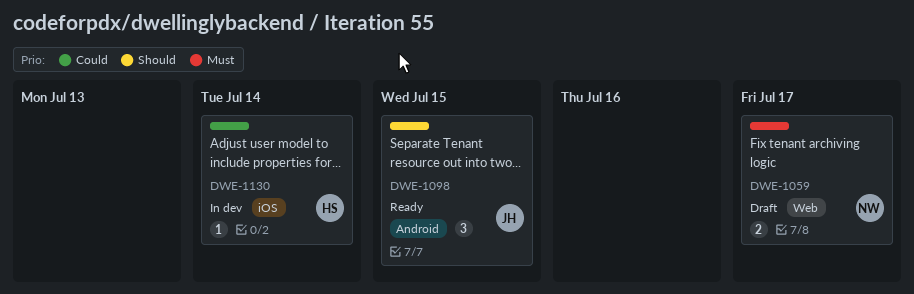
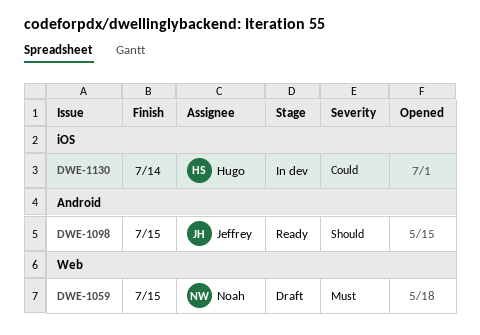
DWE-1059, due: Jul 17 -> Jul 15

